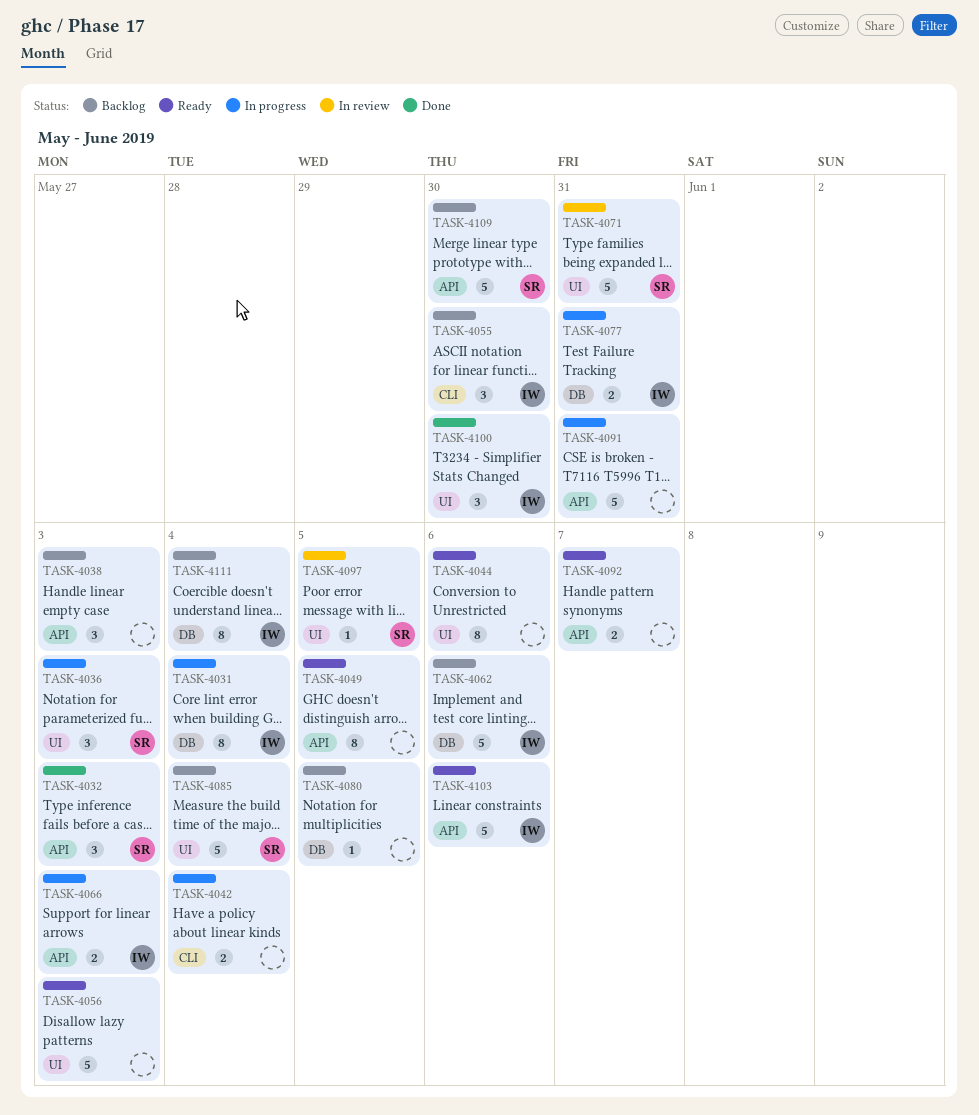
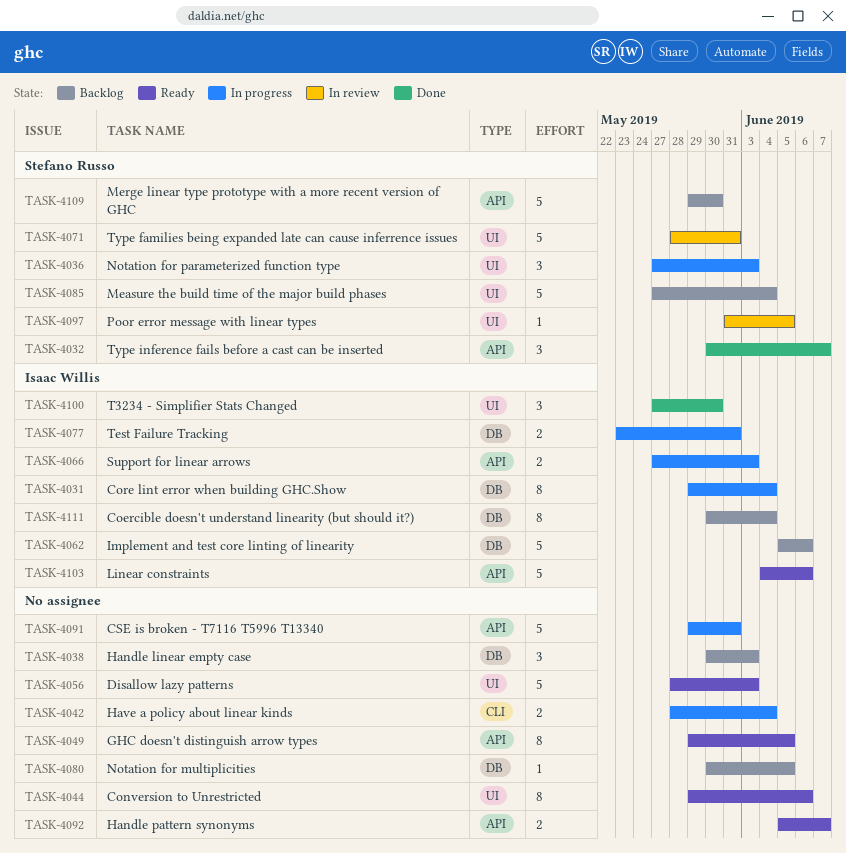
TASK-4032, due: Jun 3 -> Jun 7
TASK-4038, label: API -> DB
TASK-4055: present -> none

